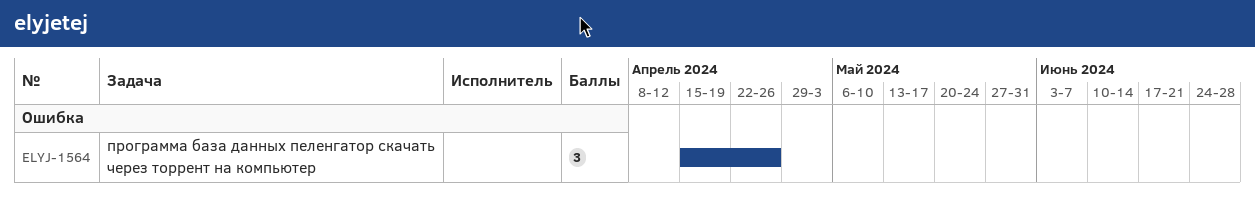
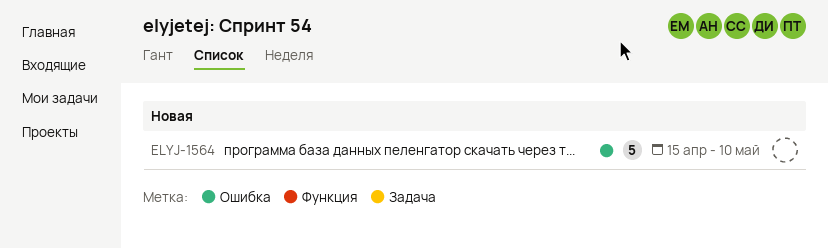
ELYJ-1564, estimate: 3 -> 5
ELYJ-1564, due: Apr 26 -> May 10

